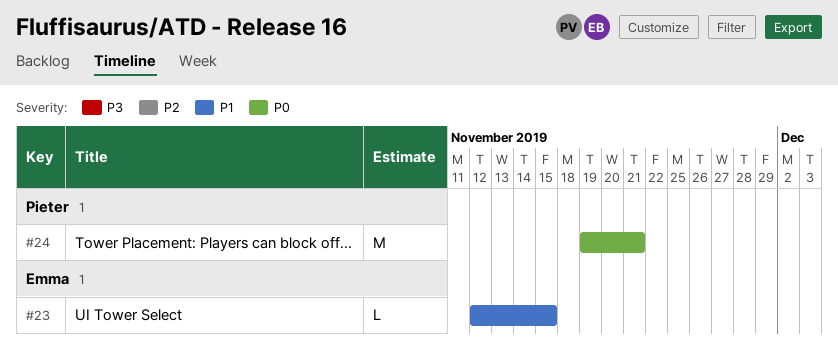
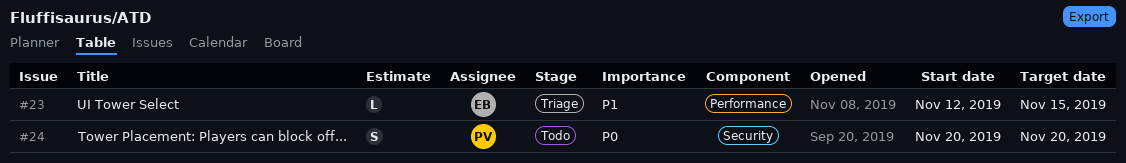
#24, estimate: M -> S
#24, start: Nov 19 -> Nov 20
#24, due: Nov 21 -> Nov 20

